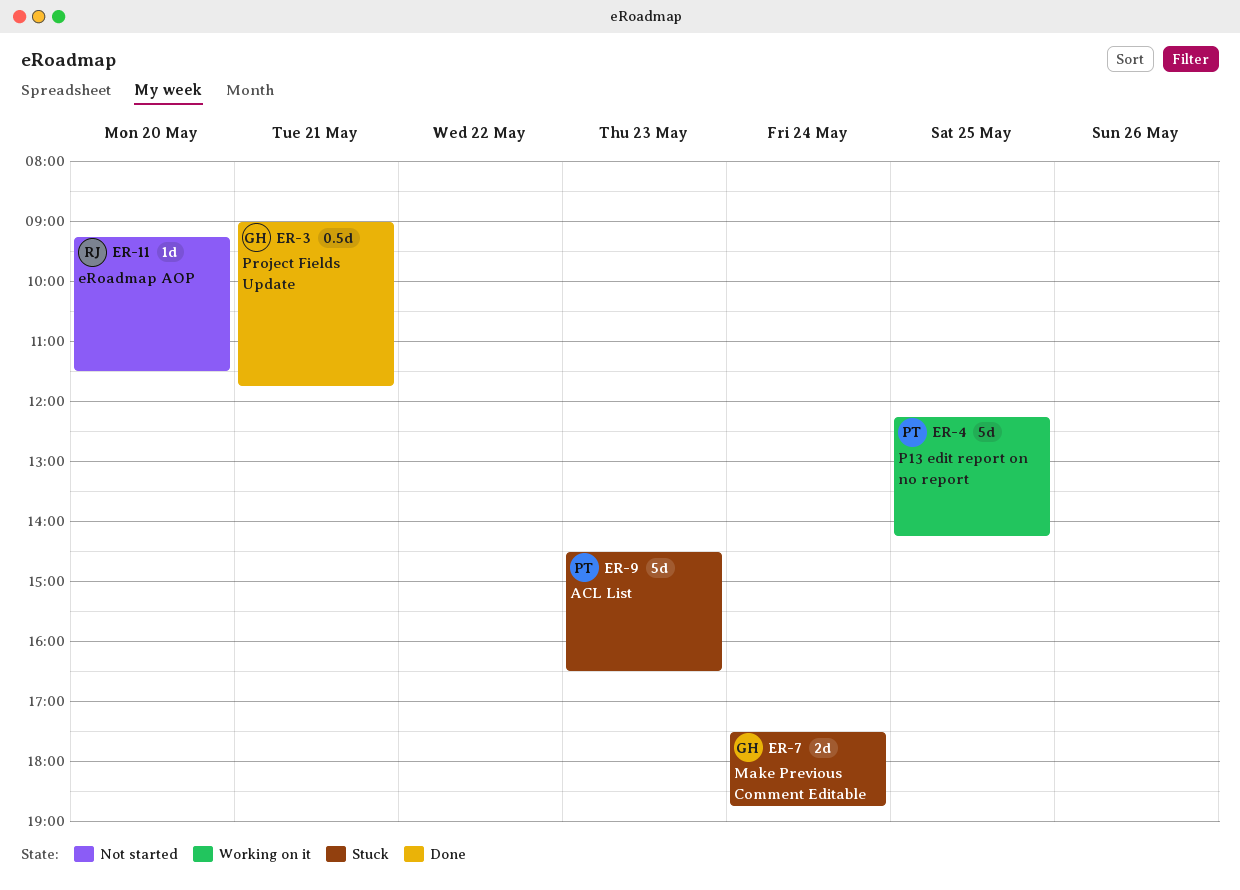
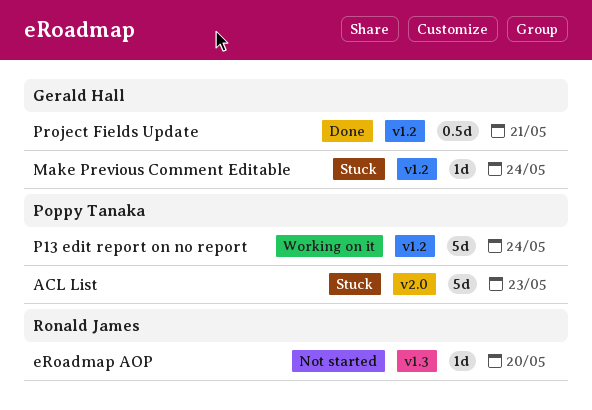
Make Previous Comment Editable, estimate: 2d -> 1d
P13 edit report on no report, day: May 25 -> May 24

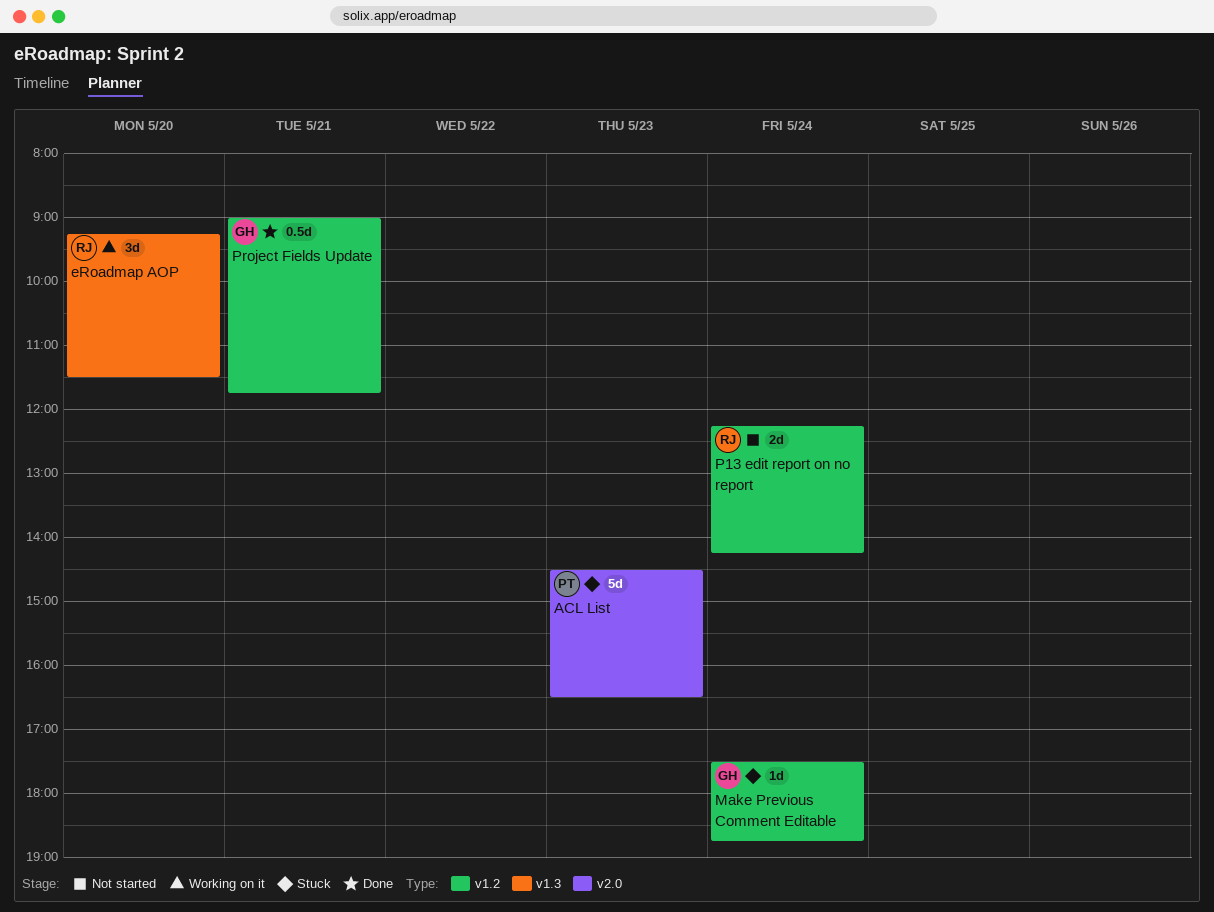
eRoadmap AOP, status: Not started -> Working on it
eRoadmap AOP, estimate: 1d -> 3d
P13 edit report on no report, status: Working on it -> Not started
P13 edit report on no report, owner: Poppy Tanaka -> Ronald James
P13 edit report on no report, estimate: 5d -> 2d

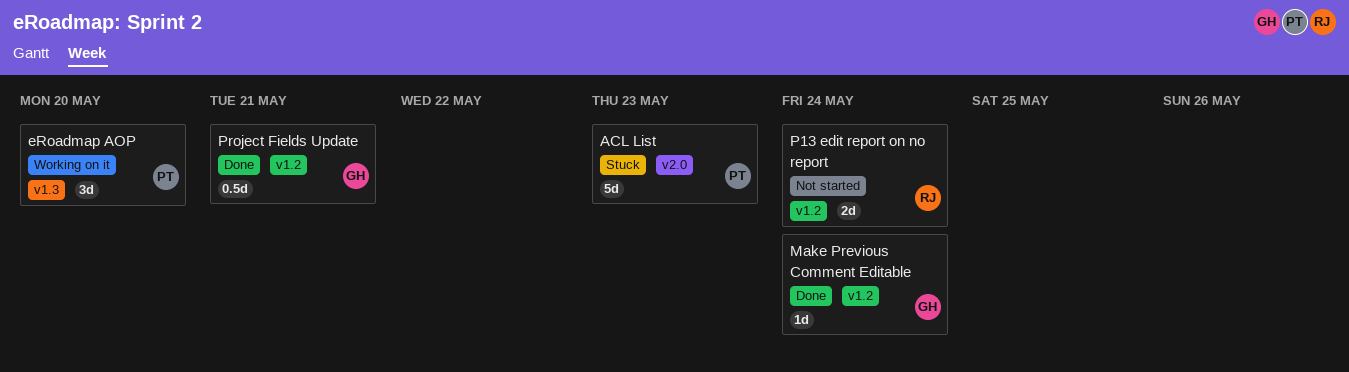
eRoadmap AOP, owner: RJ -> PT
Make Previous Comment Editable, status: Stuck -> Done

